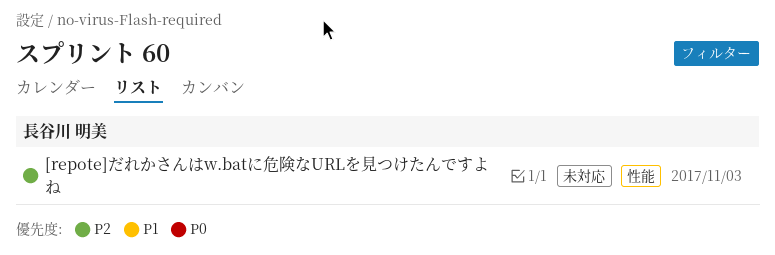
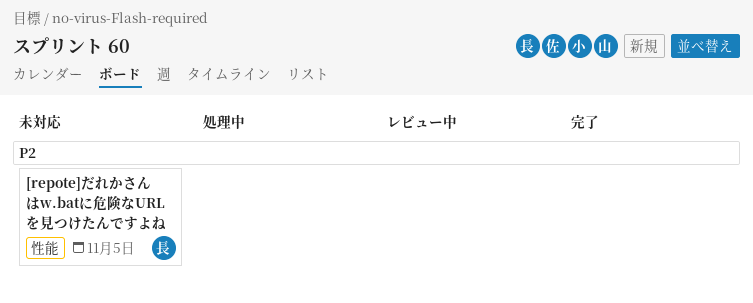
[repote]だれかさんはw.batに危険なURLを見つけたんですよね, due: Nov 3 -> Nov 5

